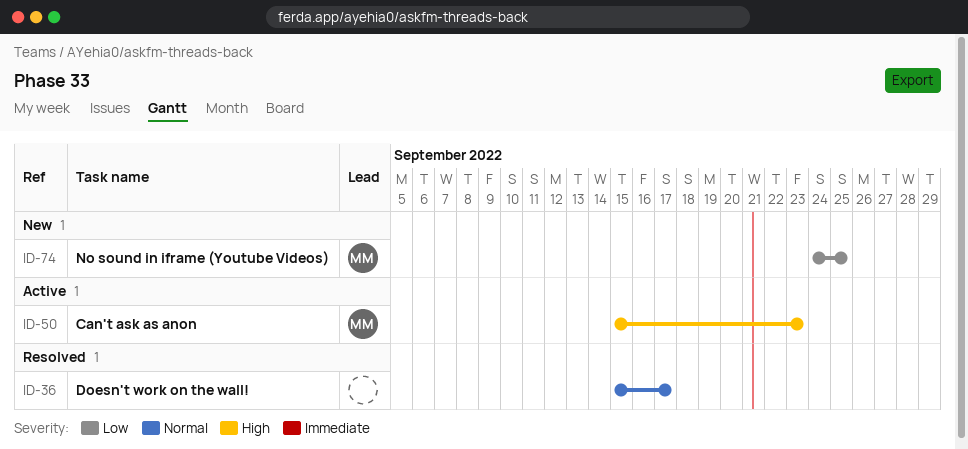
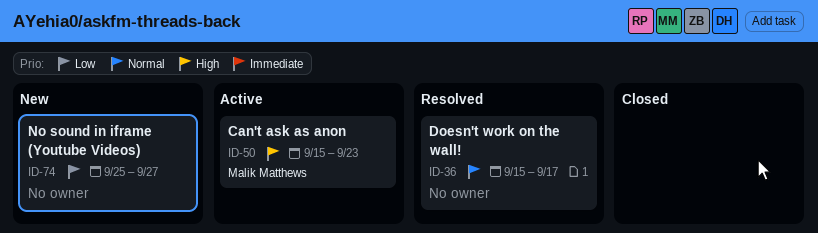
ID-74, owner: Malik Matthews -> none
ID-74, start: Sep 24 -> Sep 25
ID-74, due: Sep 25 -> Sep 27

